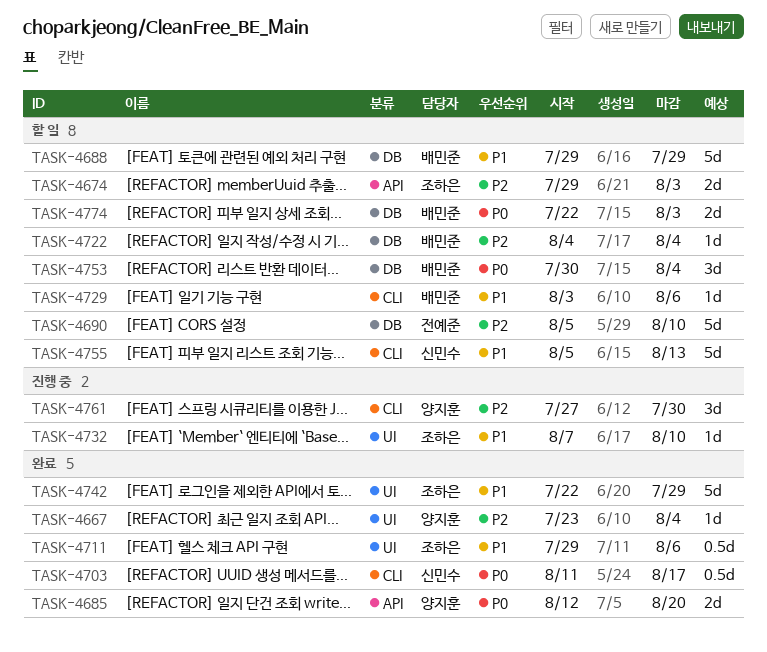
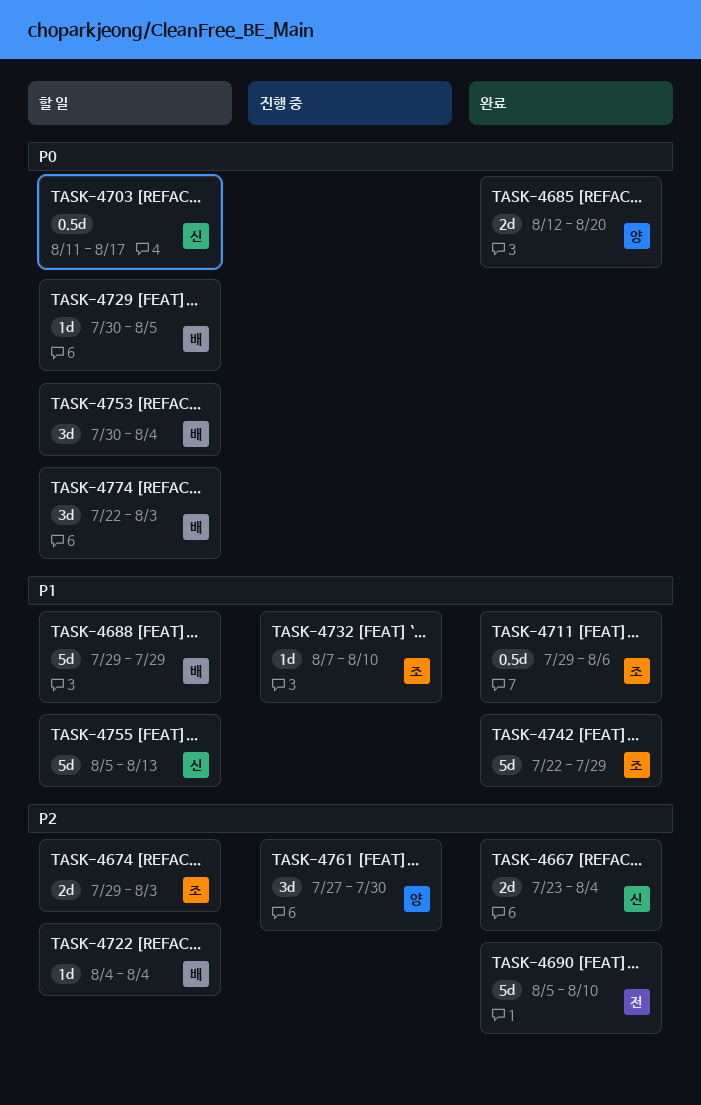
TASK-4667, owner: 양지훈 -> 신민수
TASK-4667, estimate: 1d -> 2d
TASK-4690, status: 할 일 -> 완료
TASK-4703, status: 완료 -> 할 일
TASK-4729, priority: P1 -> P0
TASK-4729, start: Aug 3 -> Jul 30
TASK-4729, due: Aug 6 -> Aug 5
TASK-4774, estimate: 2d -> 3d

